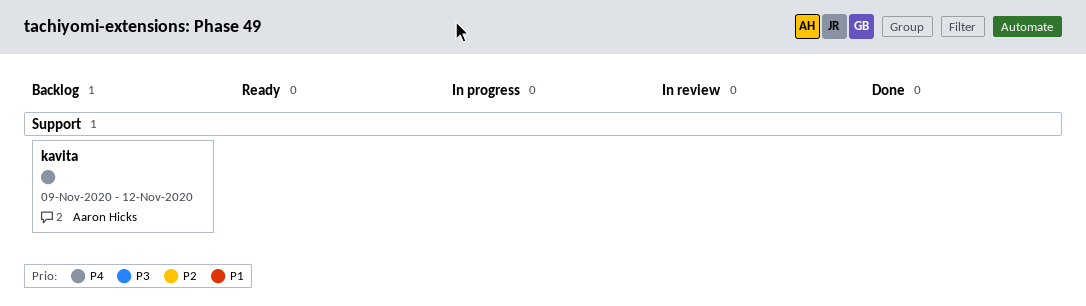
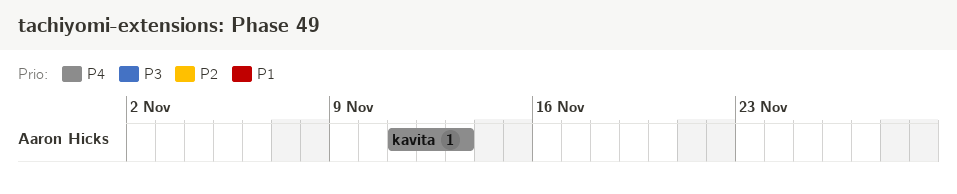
kavita, start: Nov 9 -> Nov 11
kavita, due: Nov 12 -> Nov 13

